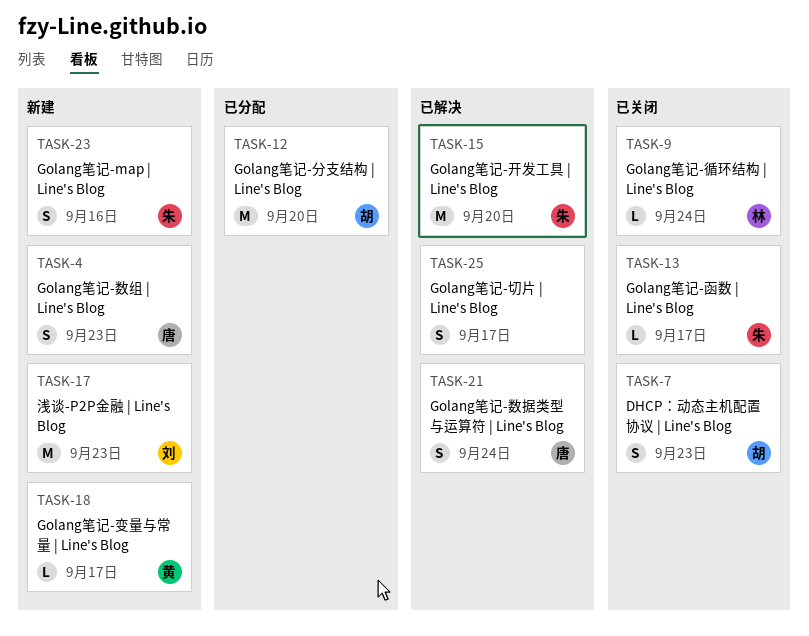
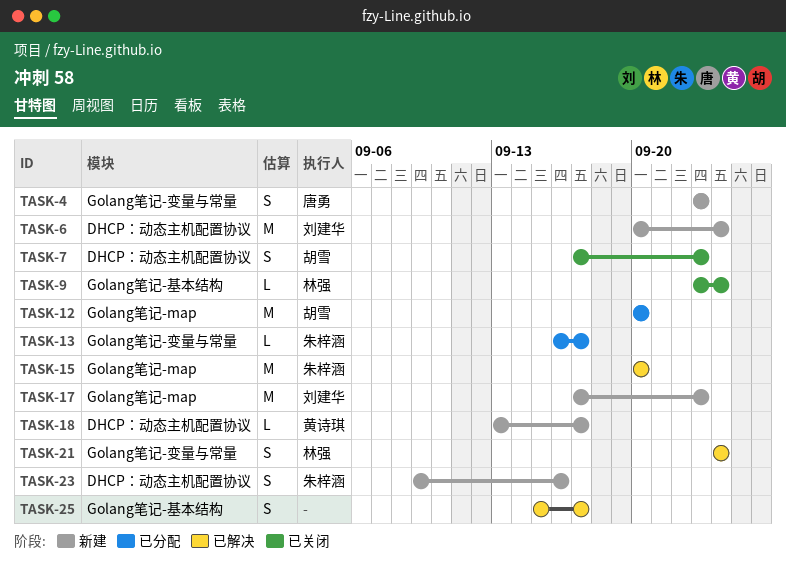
TASK-6: none -> present
TASK-13, status: 已关闭 -> 已分配
TASK-21, owner: 唐勇 -> 林强

